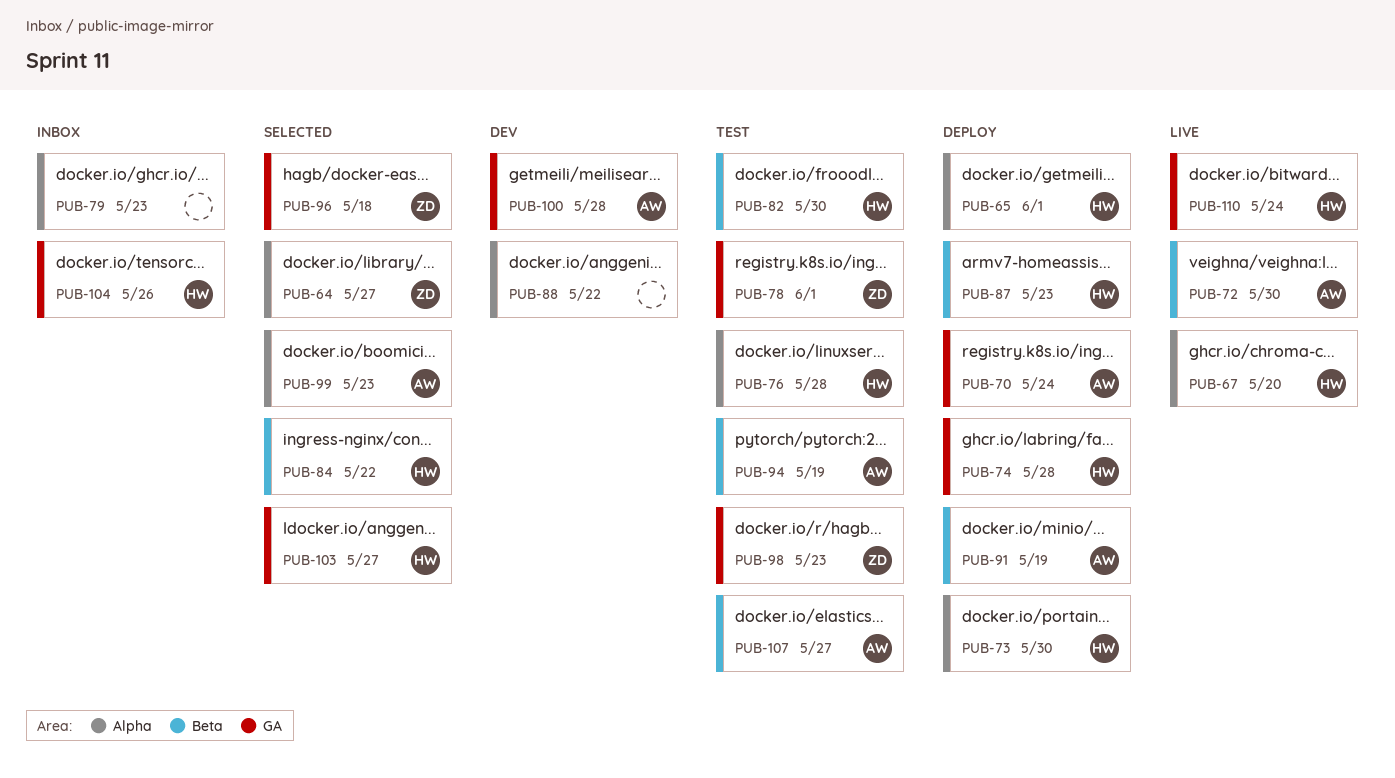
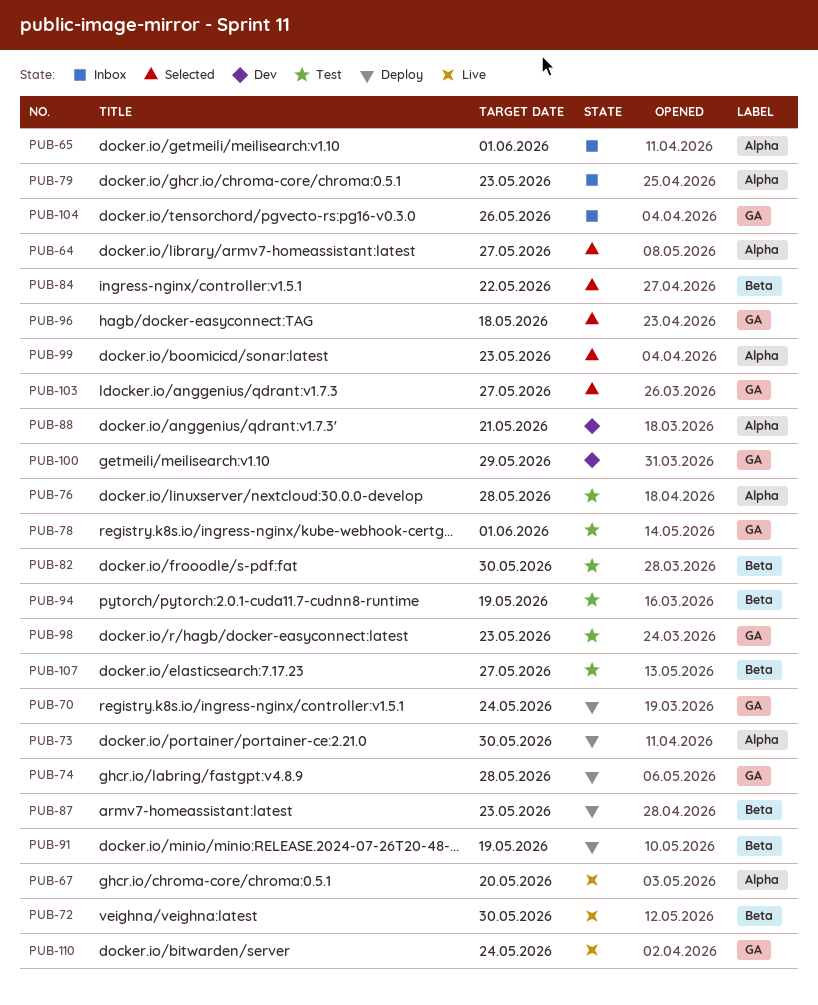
PUB-65, status: Deploy -> Inbox
PUB-88, due: May 22 -> May 21
PUB-100, due: May 28 -> May 29

